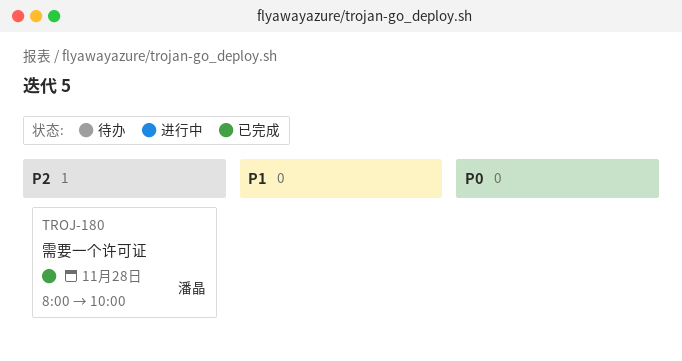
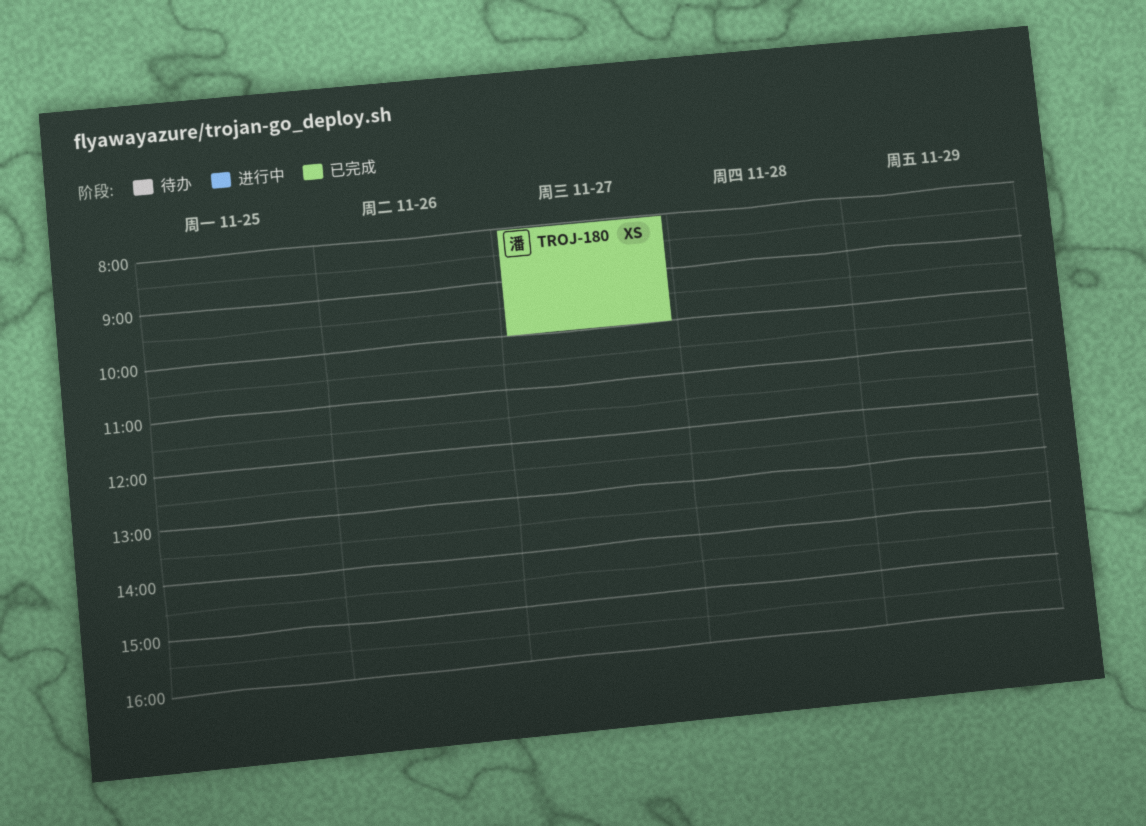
TROJ-180, day: Nov 28 -> Nov 27

